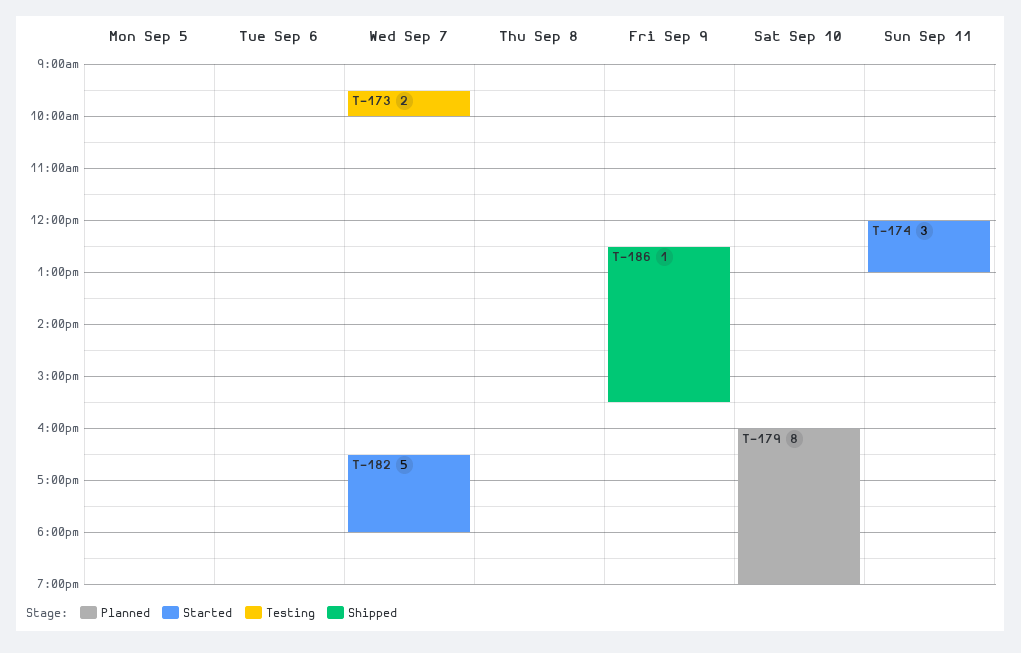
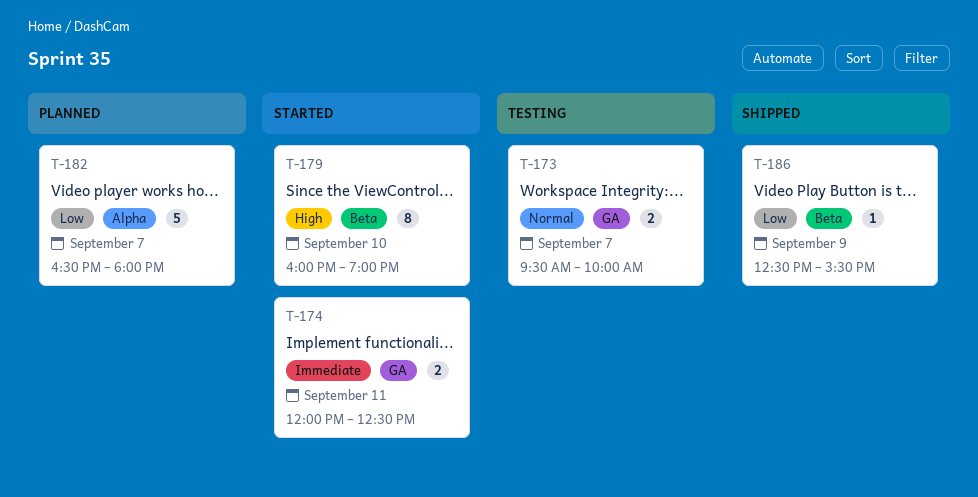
T-174, estimate: 3 -> 2
T-174, ends: 13:00 -> 12:30
T-179, status: Planned -> Started
T-182, status: Started -> Planned

